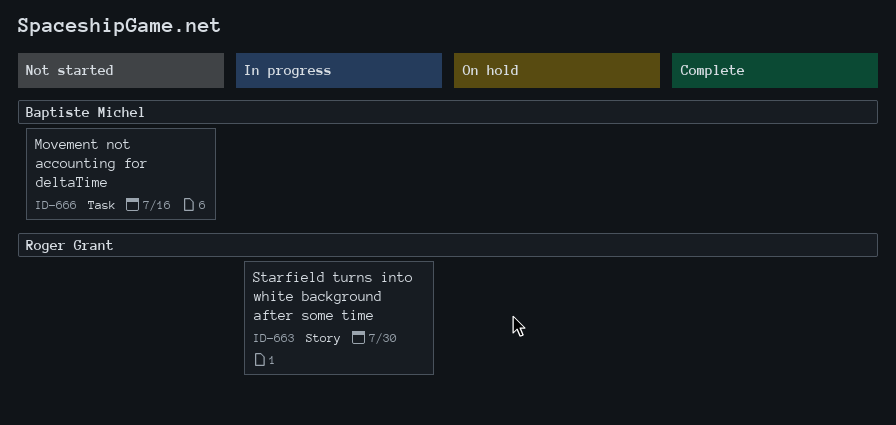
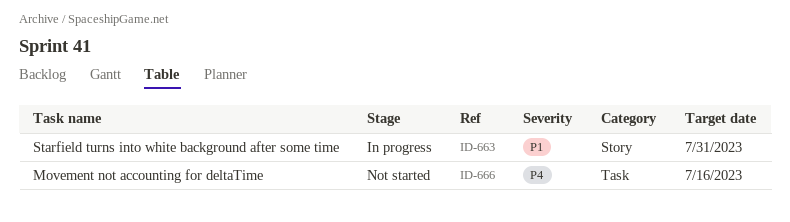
ID-663, due: Jul 30 -> Jul 31

